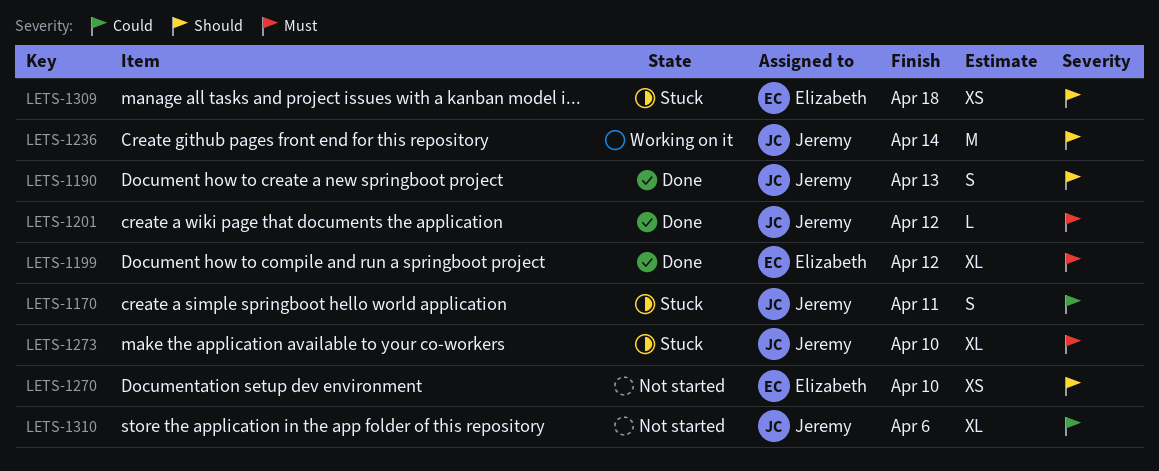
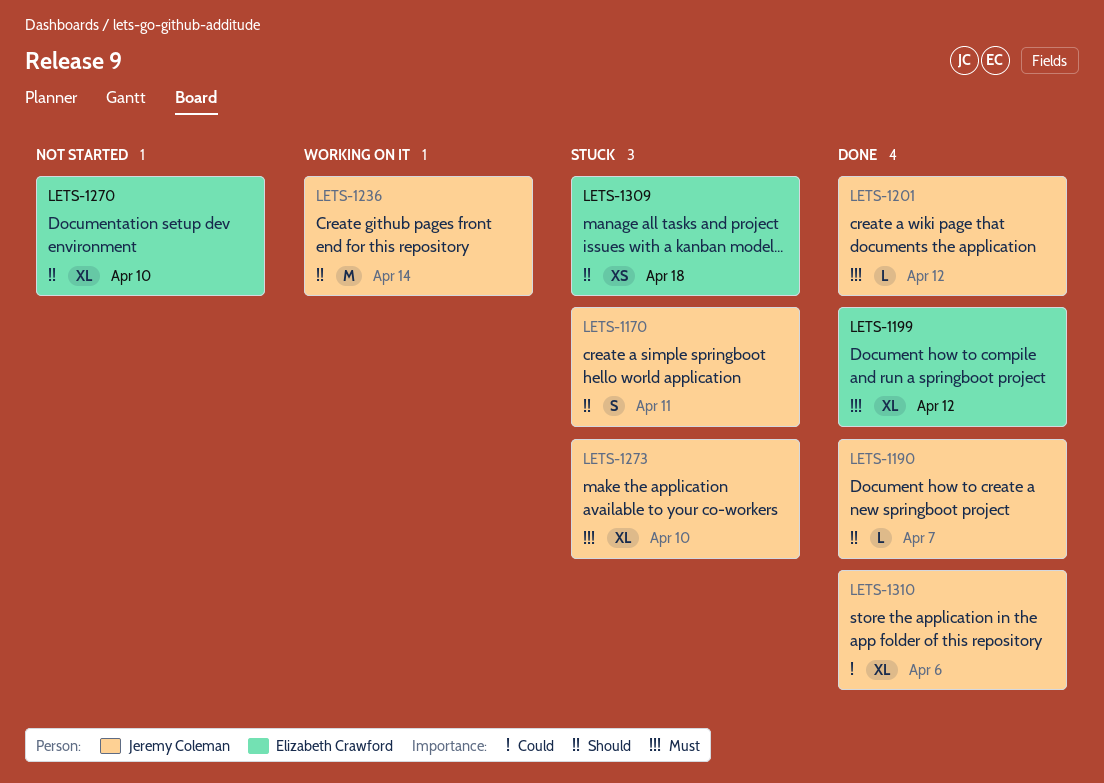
LETS-1170, priority: Could -> Should
LETS-1190, estimate: S -> L
LETS-1190, due: Apr 13 -> Apr 7
LETS-1270, estimate: XS -> XL
LETS-1310, status: Not started -> Done

